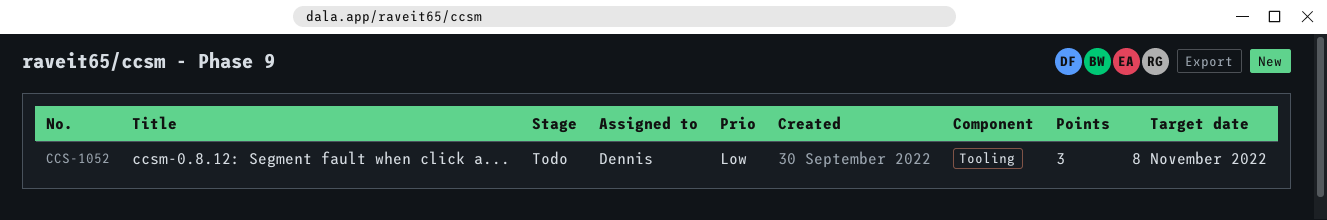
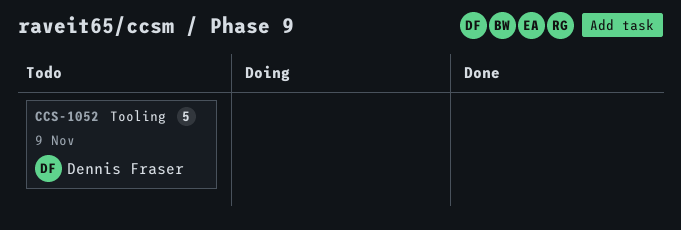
CCS-1052, estimate: 3 -> 5
CCS-1052, due: Nov 8 -> Nov 9

